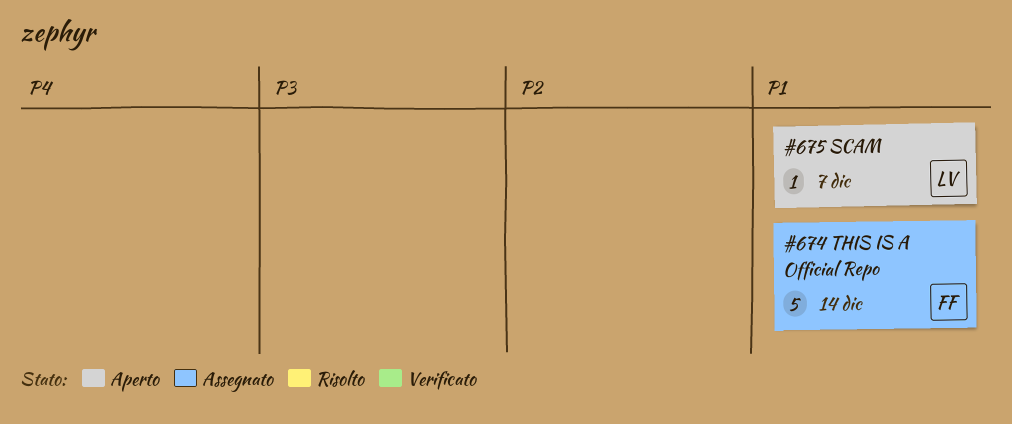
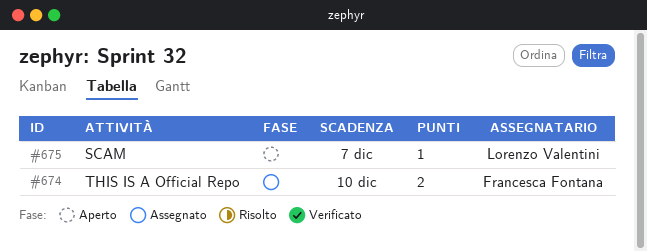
#674, estimate: 5 -> 2
#674, due: Dec 14 -> Dec 10

